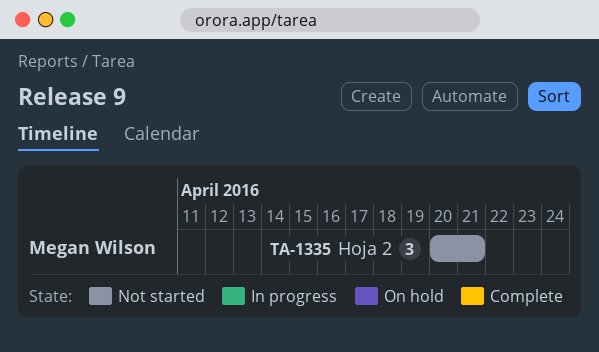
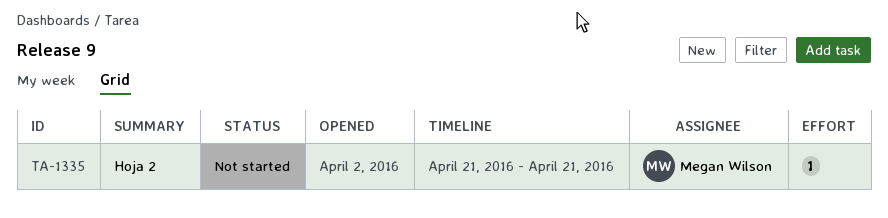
TA-1335, estimate: 3 -> 1
TA-1335, start: Apr 20 -> Apr 21

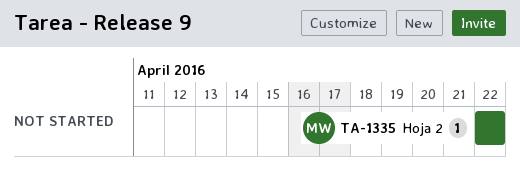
TA-1335, start: Apr 21 -> Apr 22
TA-1335, due: Apr 21 -> Apr 22

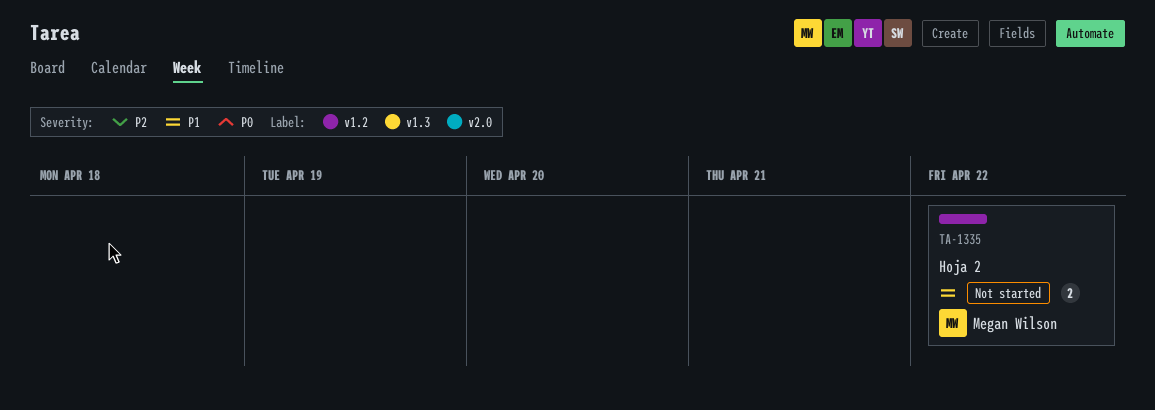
TA-1335, estimate: 1 -> 2

